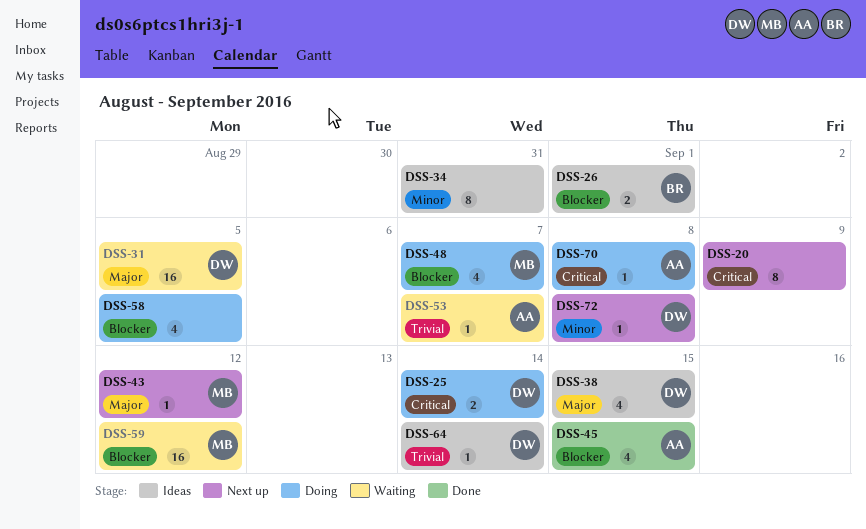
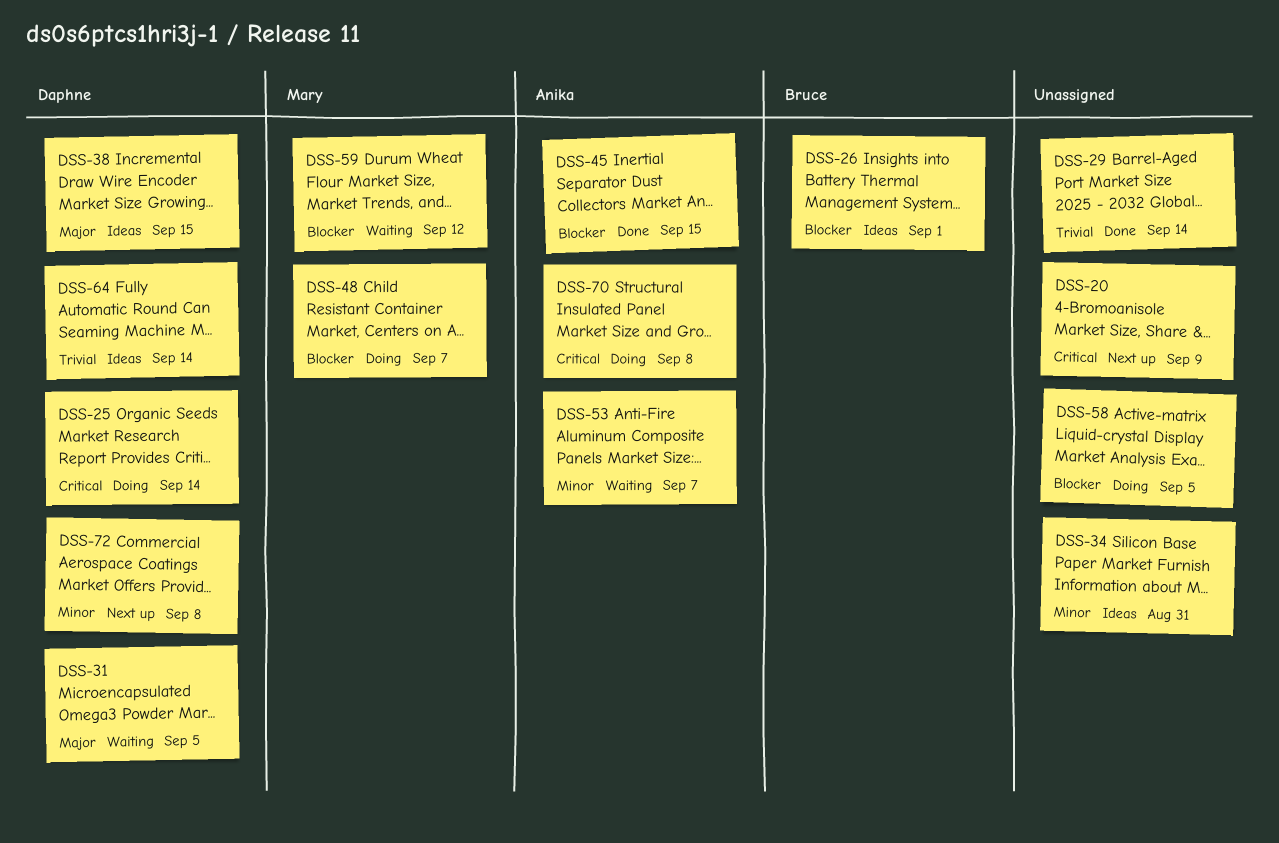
DSS-29: none -> present
DSS-43: present -> none
DSS-53, priority: Trivial -> Minor

